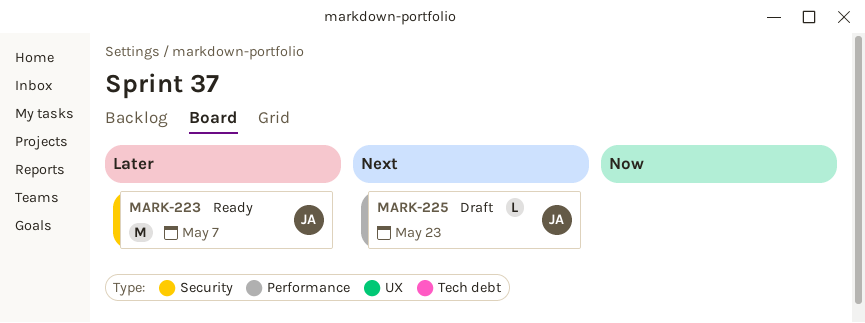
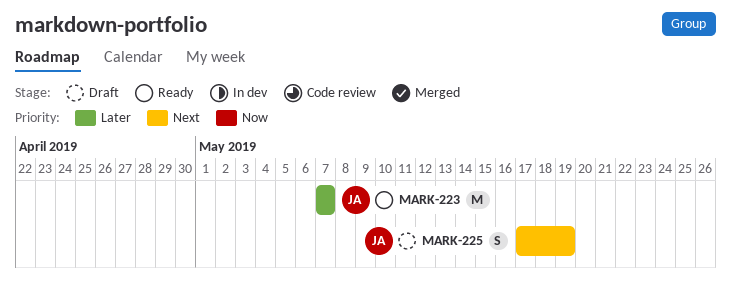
MARK-225, estimate: L -> S
MARK-225, due: May 23 -> May 19

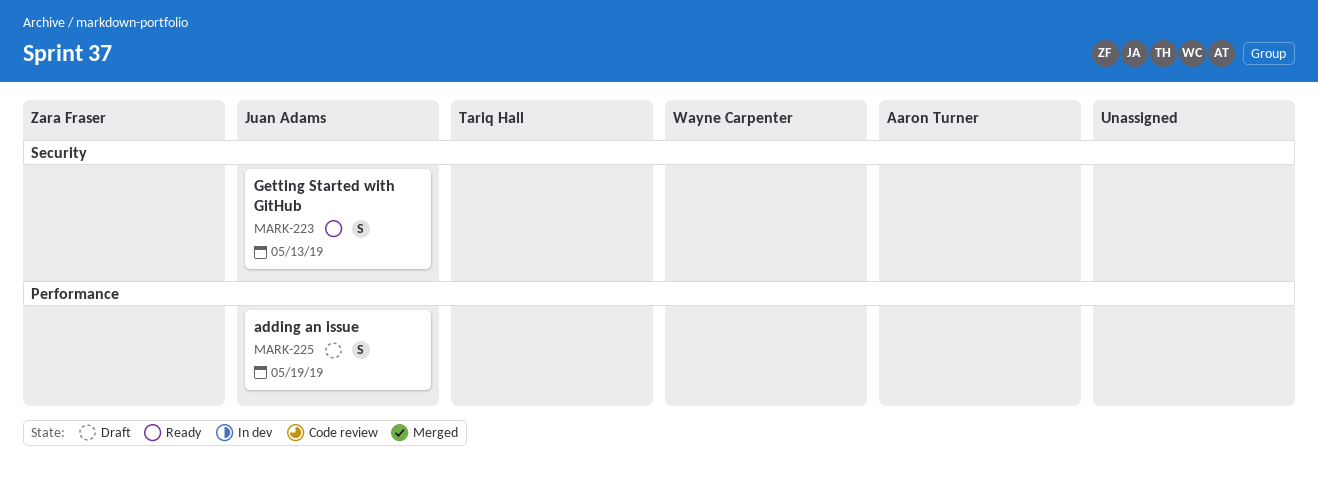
MARK-223, estimate: M -> S
MARK-223, due: May 7 -> May 13

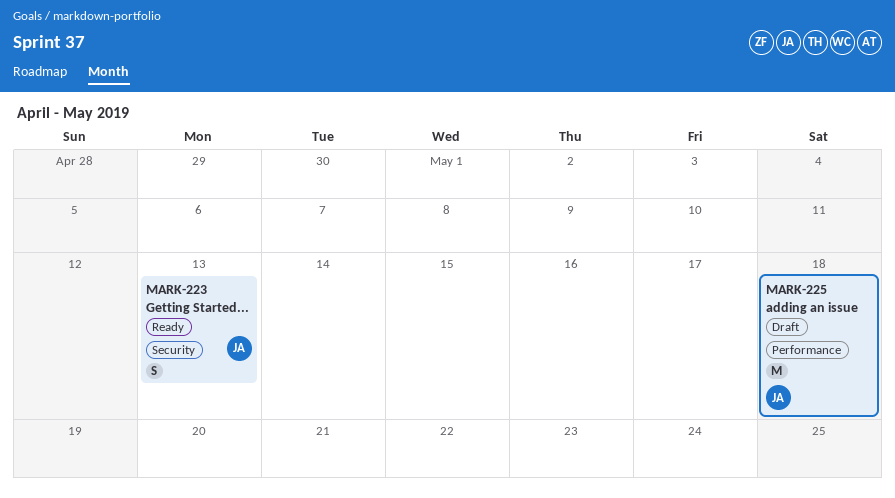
MARK-225, estimate: S -> M
MARK-225, due: May 19 -> May 18

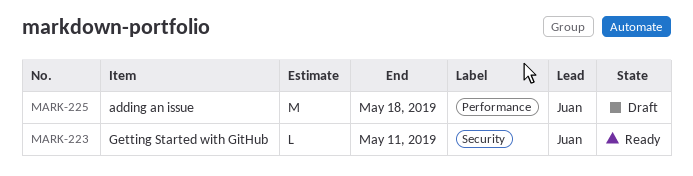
MARK-223, estimate: S -> L
MARK-223, due: May 13 -> May 11

